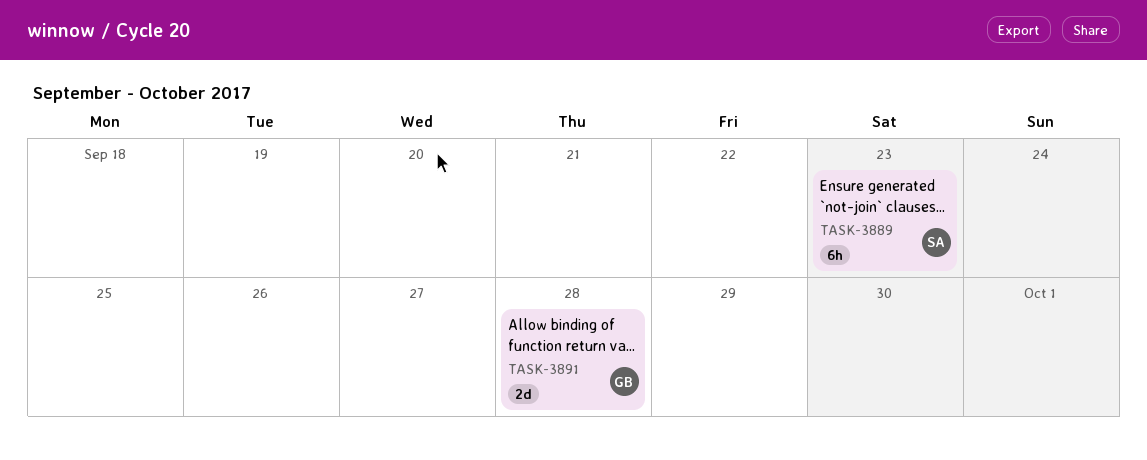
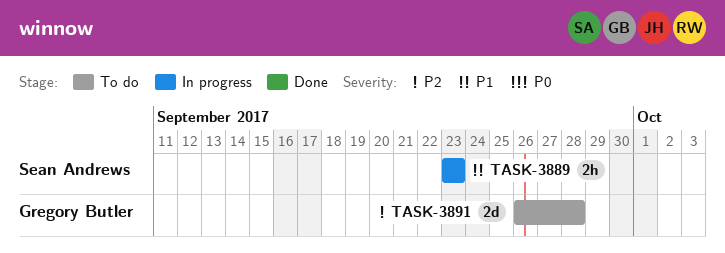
TASK-3889, estimate: 6h -> 2h

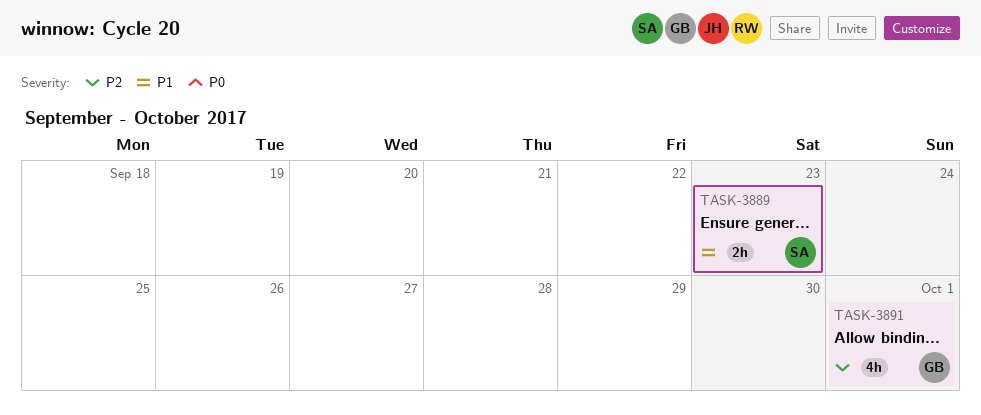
TASK-3891, estimate: 2d -> 4h
TASK-3891, due: Sep 28 -> Oct 1

